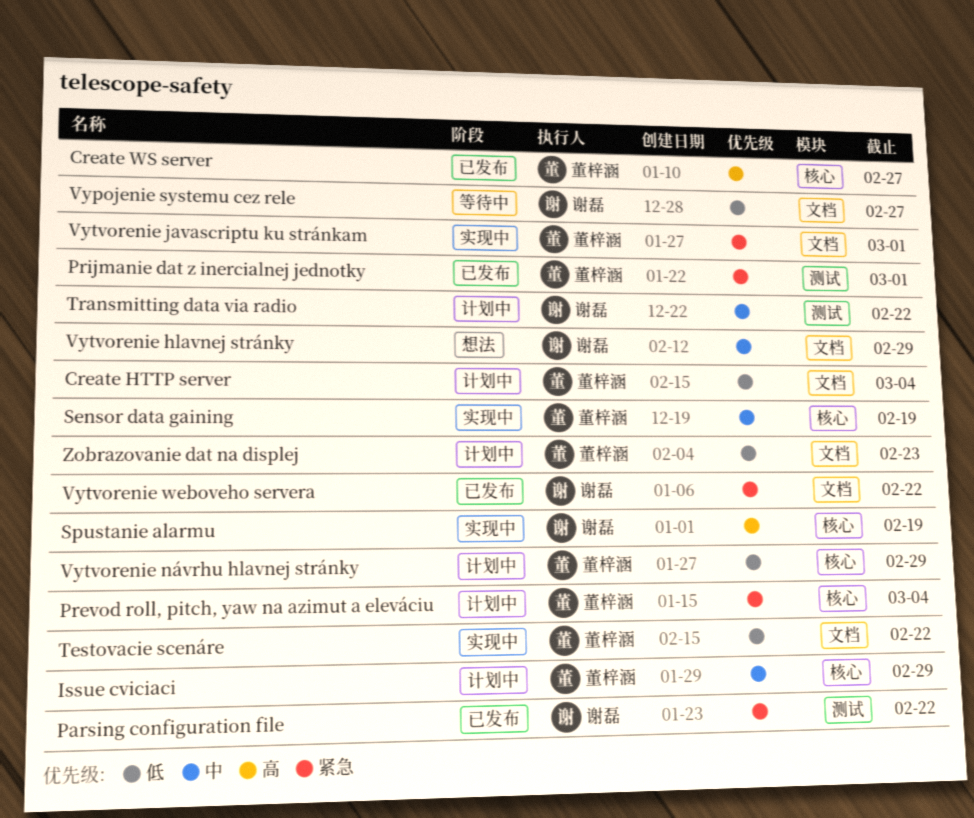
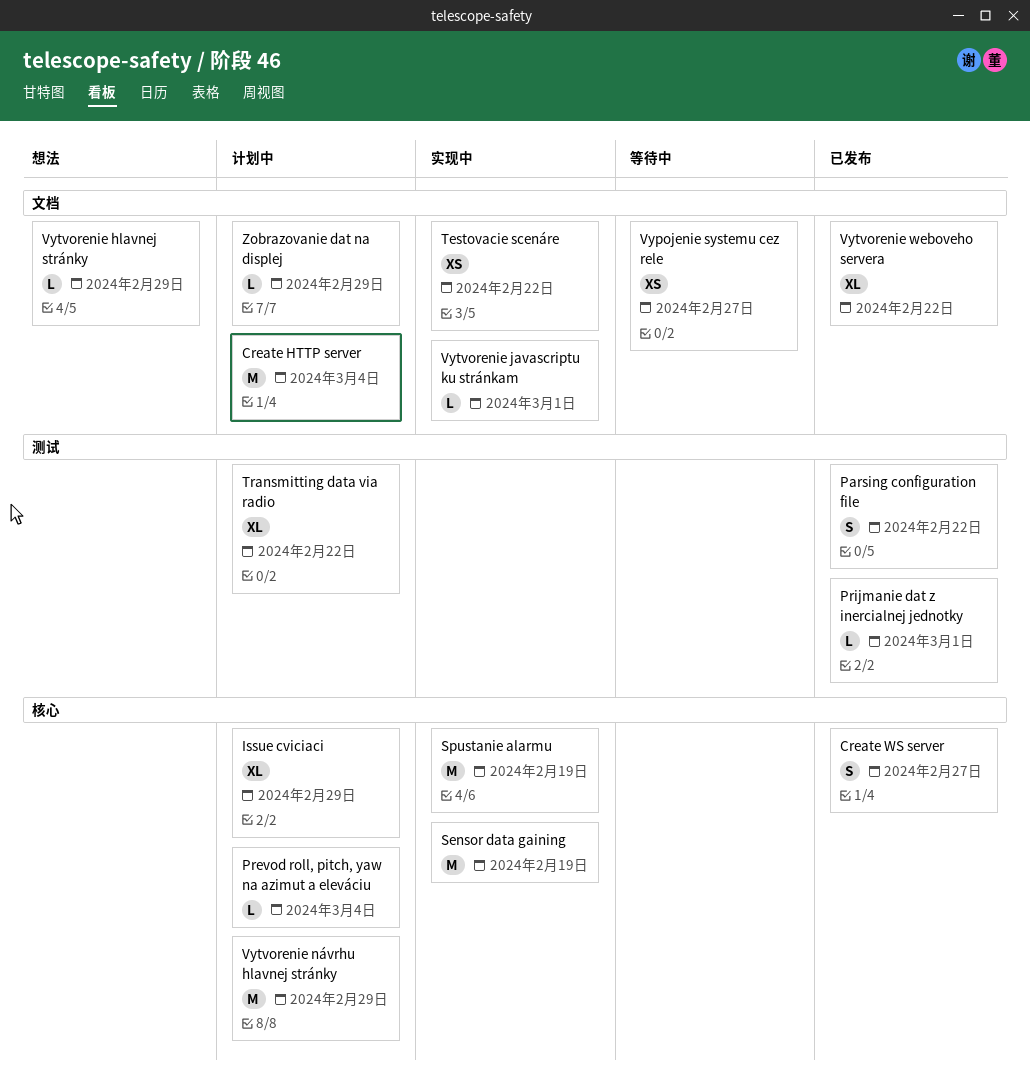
Zobrazovanie dat na displej, due: Feb 23 -> Feb 29

